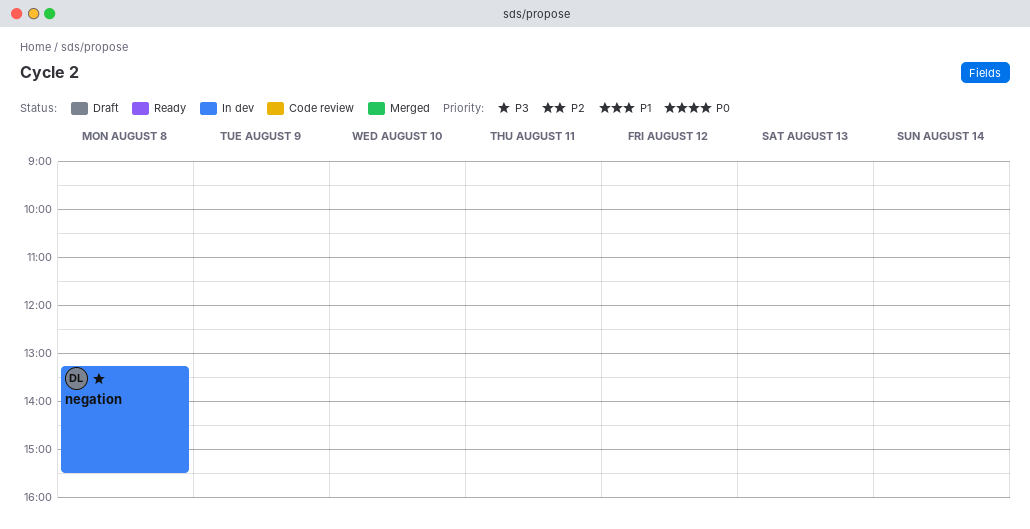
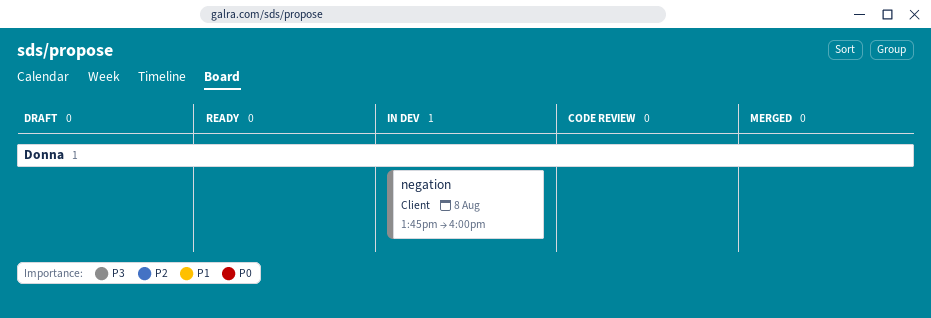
negation, begins: 13:15 -> 13:45
negation, ends: 15:30 -> 16:00

